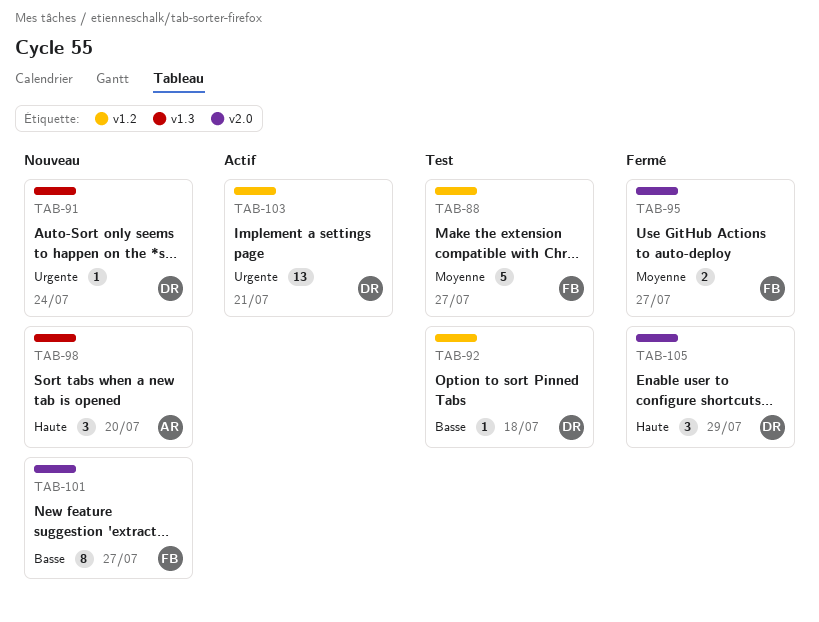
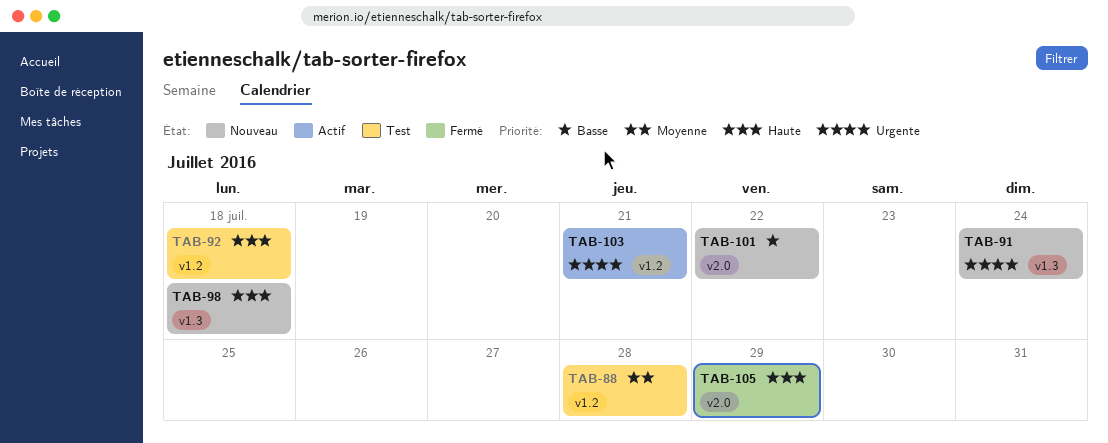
TAB-88, due: Jul 27 -> Jul 28
TAB-92, priority: Basse -> Haute
TAB-95: present -> none
TAB-98, due: Jul 20 -> Jul 18
TAB-101, due: Jul 27 -> Jul 22

